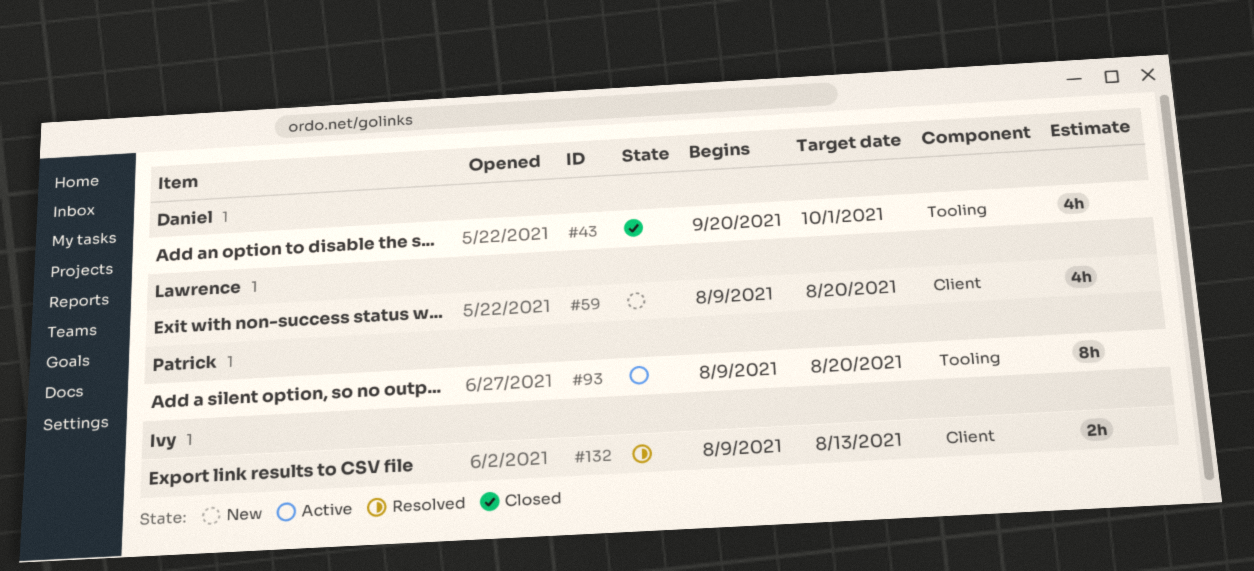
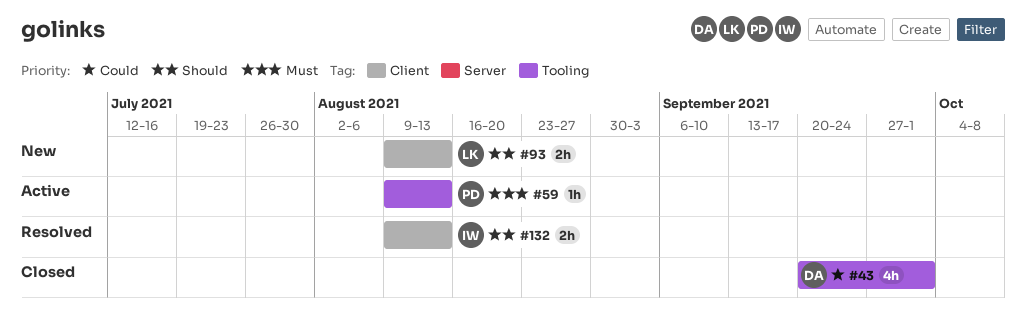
#59, status: New -> Active
#59, owner: Lawrence -> Patrick
#59, label: Client -> Tooling
#59, estimate: 4h -> 1h
#59, due: Aug 20 -> Aug 13
#93, status: Active -> New
#93, owner: Patrick -> Lawrence
#93, label: Tooling -> Client
#93, estimate: 8h -> 2h
#93, due: Aug 20 -> Aug 13

